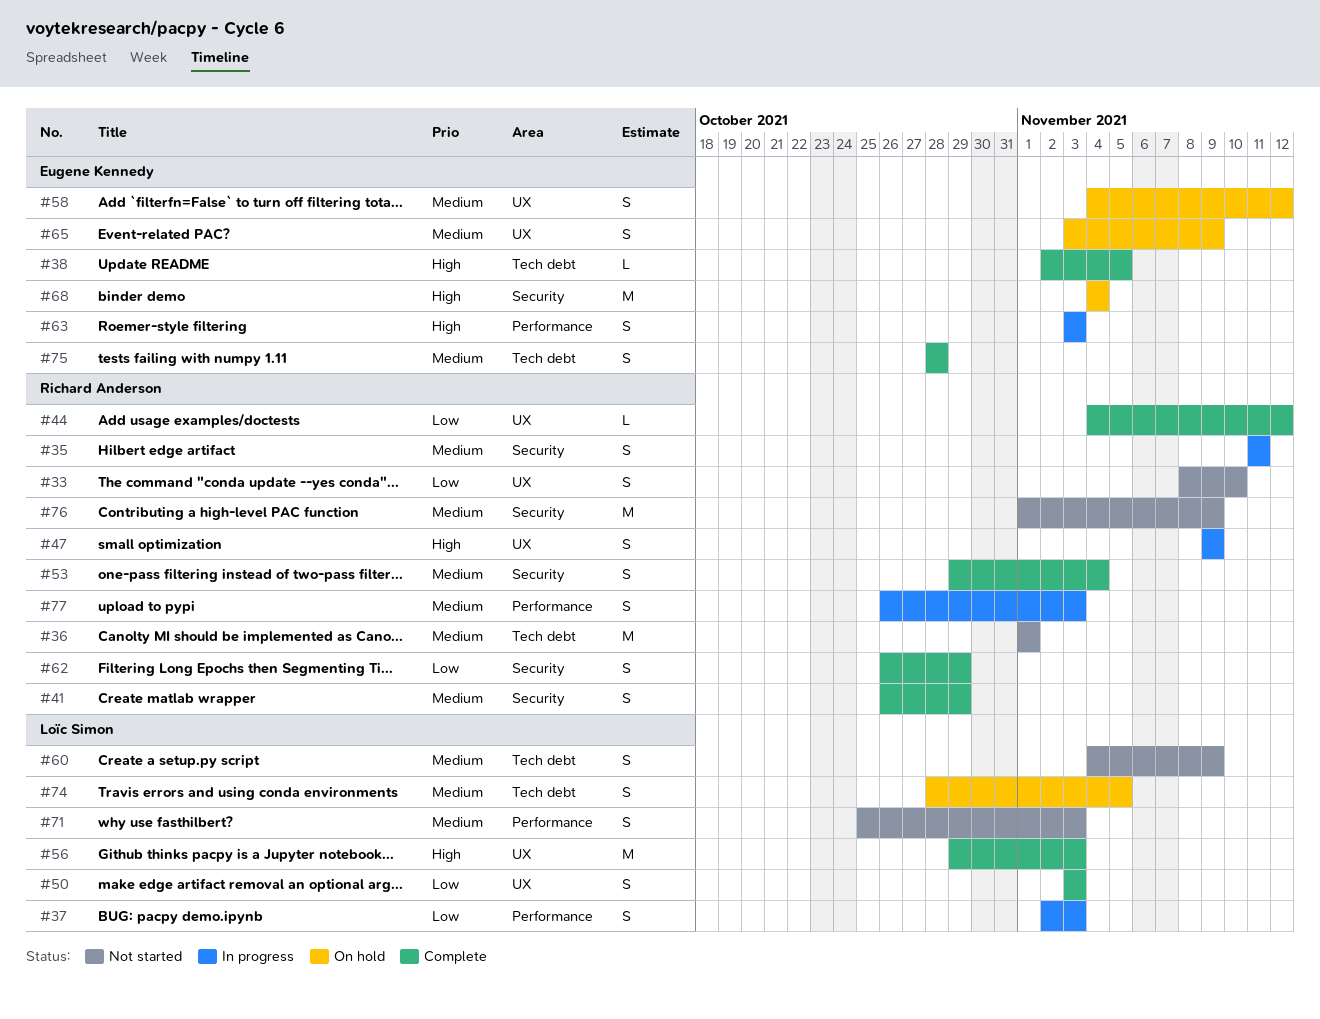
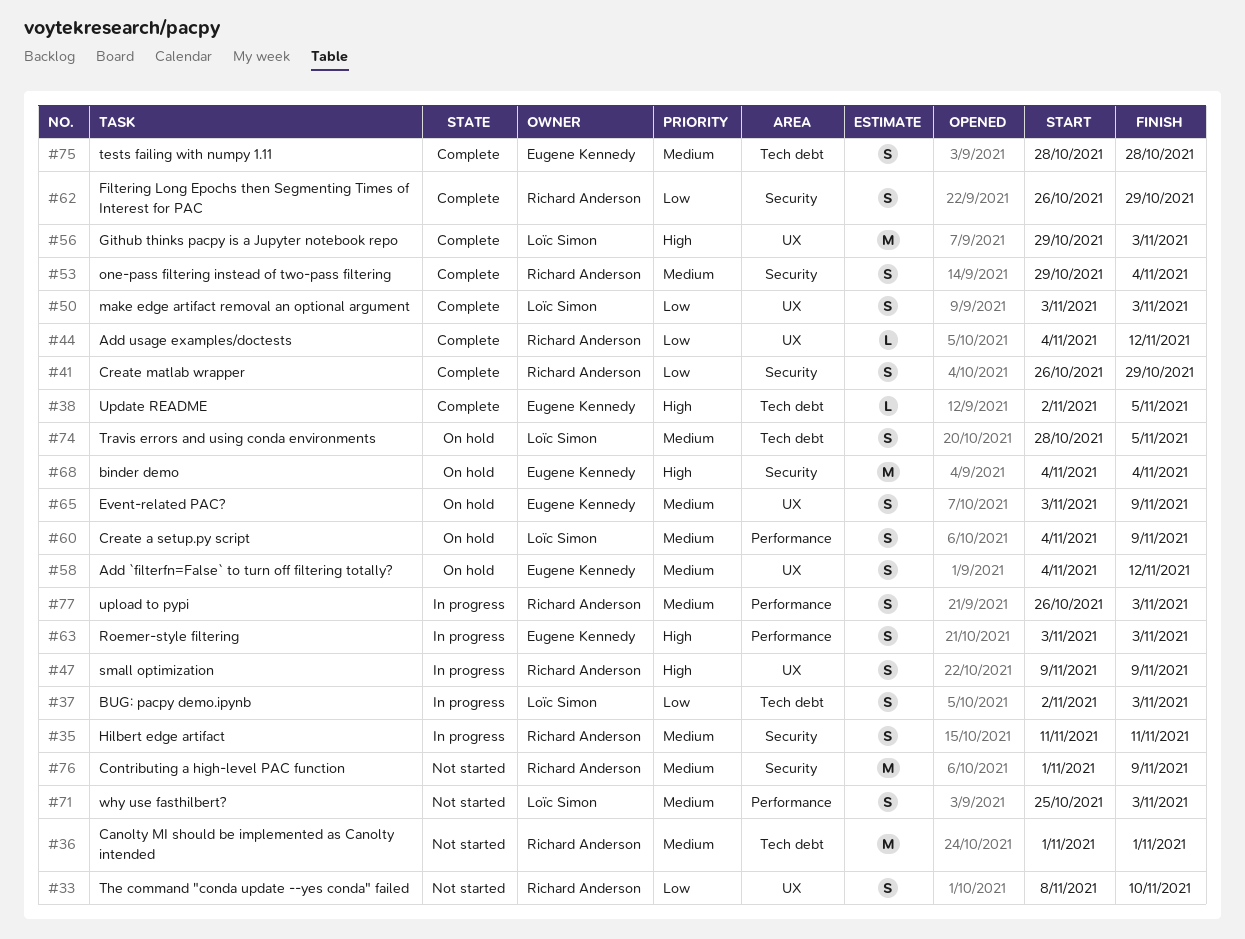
#37, label: Performance -> Tech debt
#41, priority: Medium -> Low
#60, status: Not started -> On hold
#60, label: Tech debt -> Performance

